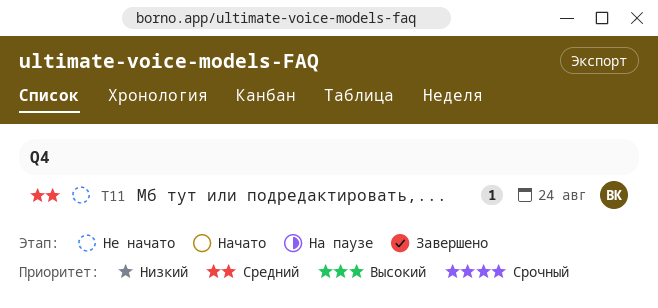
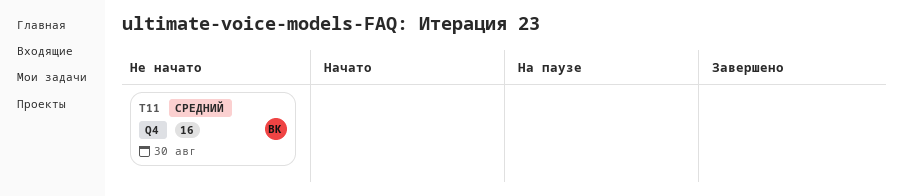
T11, estimate: 1 -> 16
T11, due: Aug 24 -> Aug 30

